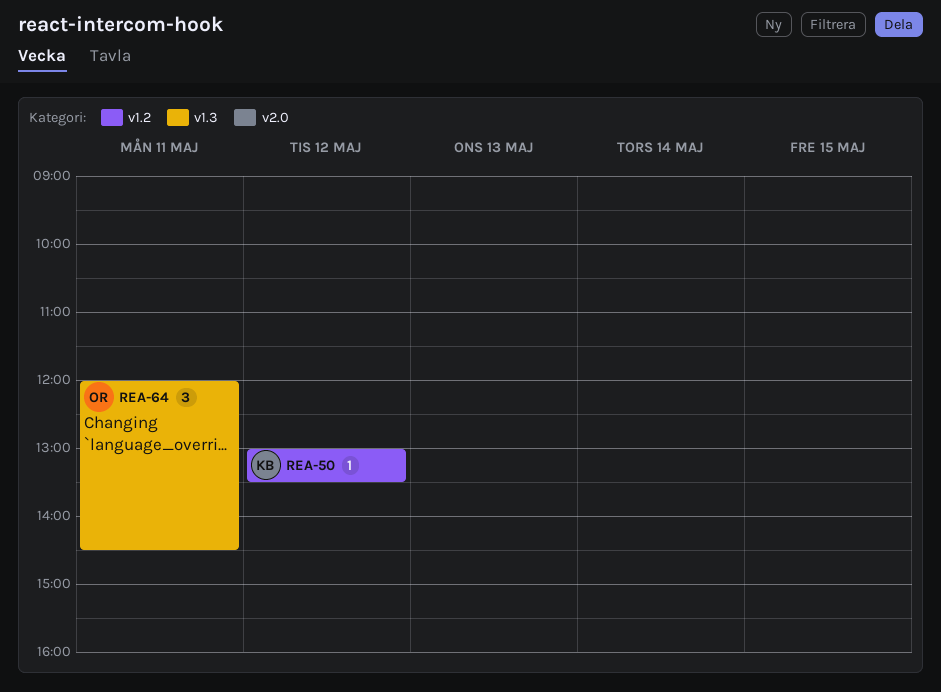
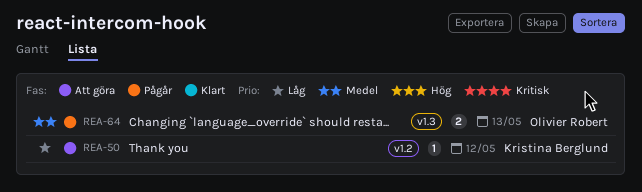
REA-64, estimate: 3 -> 2
REA-64, day: May 11 -> May 13

